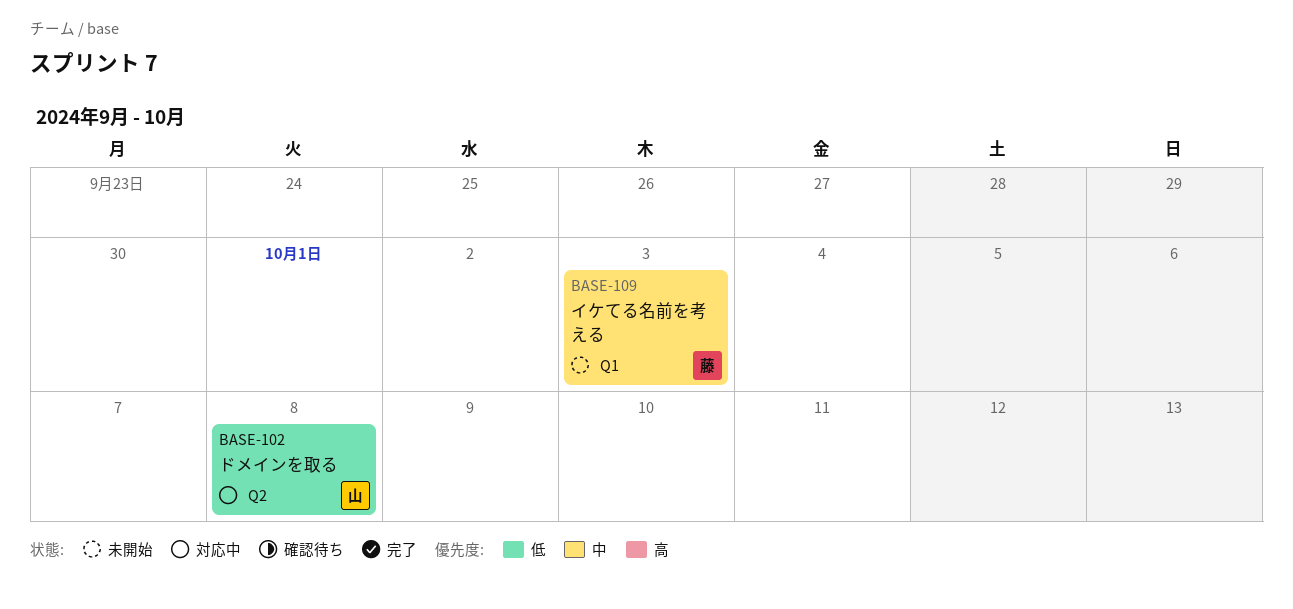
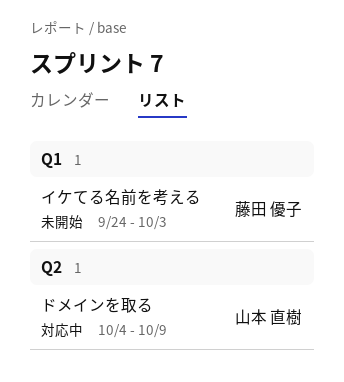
ドメインを取る, due: Oct 8 -> Oct 9

